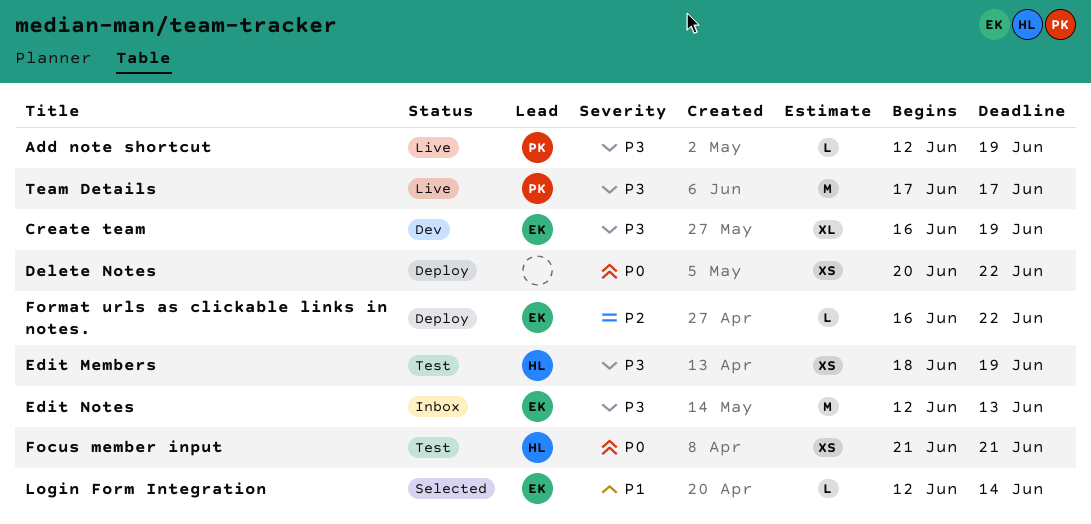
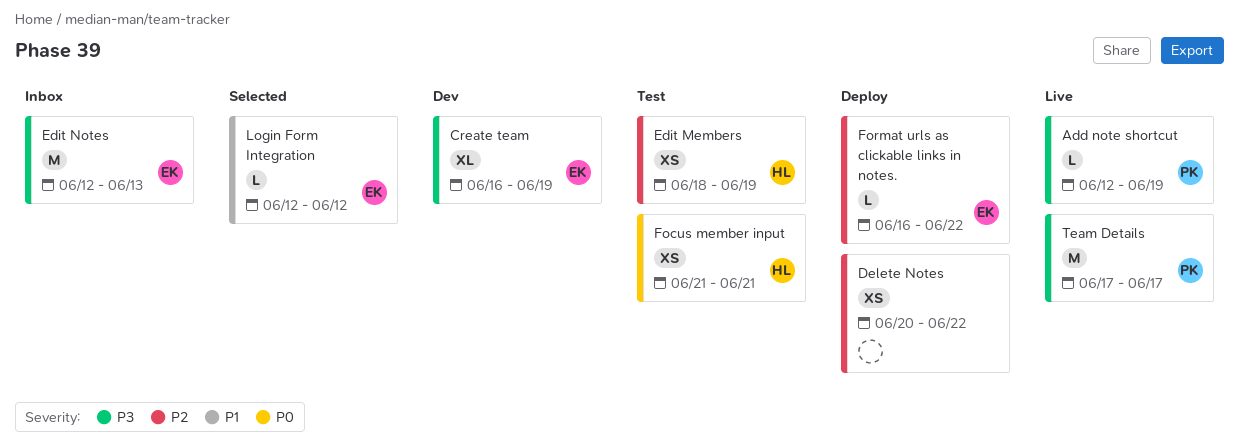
Delete Notes, priority: P0 -> P2
Edit Members, priority: P3 -> P2
Login Form Integration, due: Jun 14 -> Jun 12

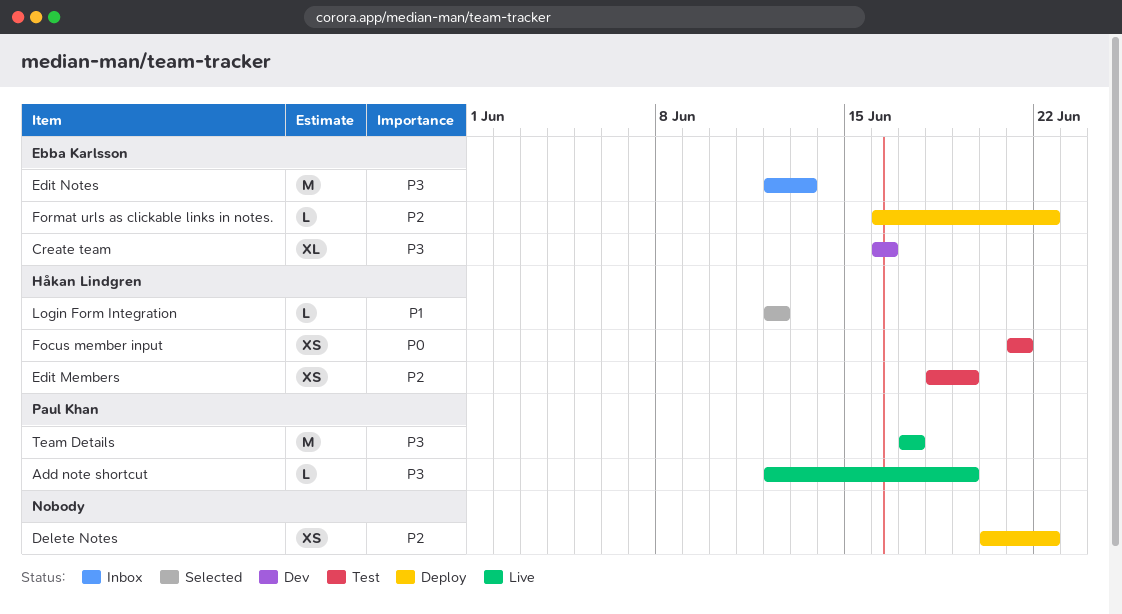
Create team, due: Jun 19 -> Jun 16
Login Form Integration, owner: Ebba Karlsson -> Håkan Lindgren

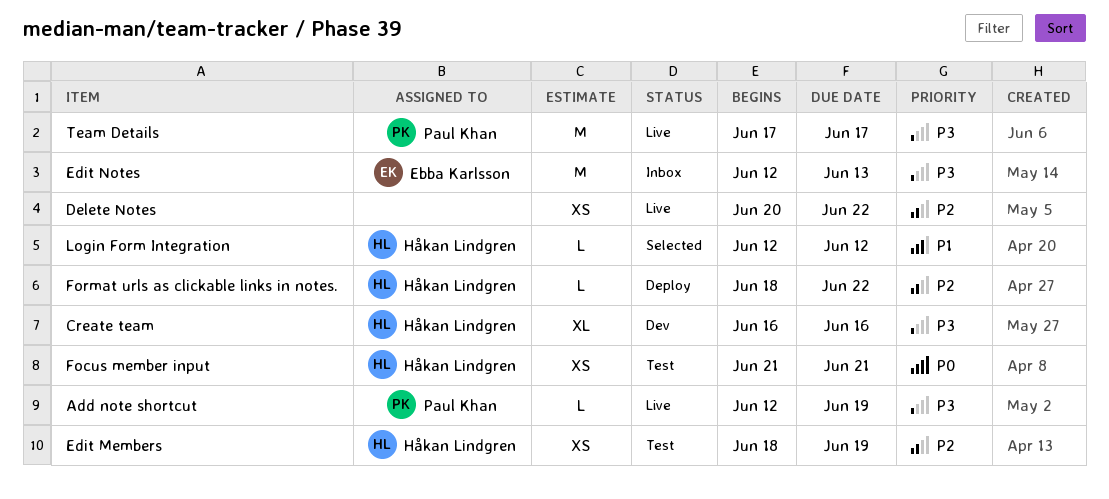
Create team, owner: Ebba Karlsson -> Håkan Lindgren
Delete Notes, status: Deploy -> Live
Format urls as clickable links in notes., owner: Ebba Karlsson -> Håkan Lindgren
Format urls as clickable links in notes., start: Jun 16 -> Jun 18

